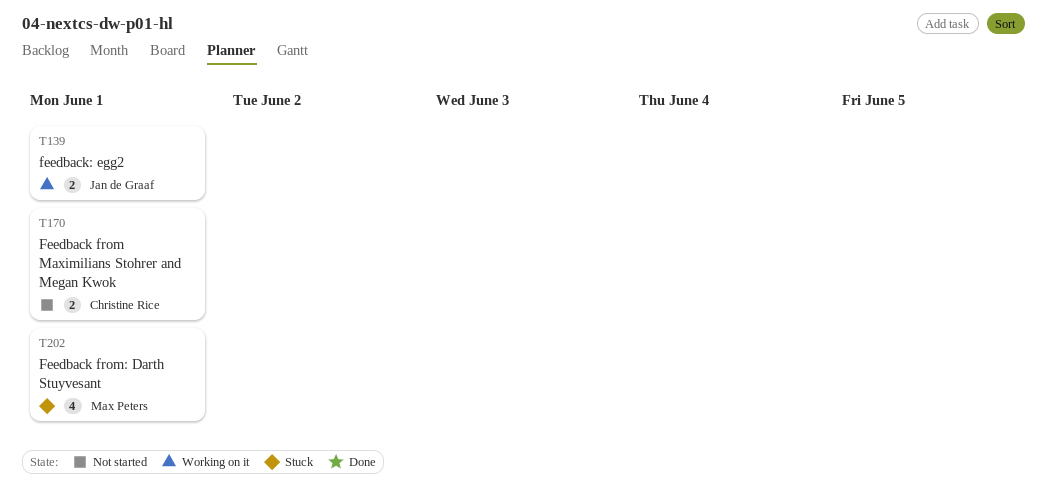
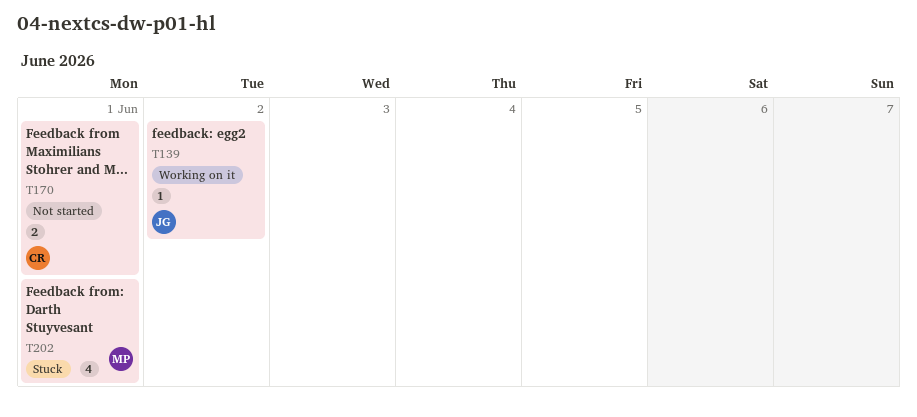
T139, estimate: 2 -> 1
T139, due: Jun 1 -> Jun 2

